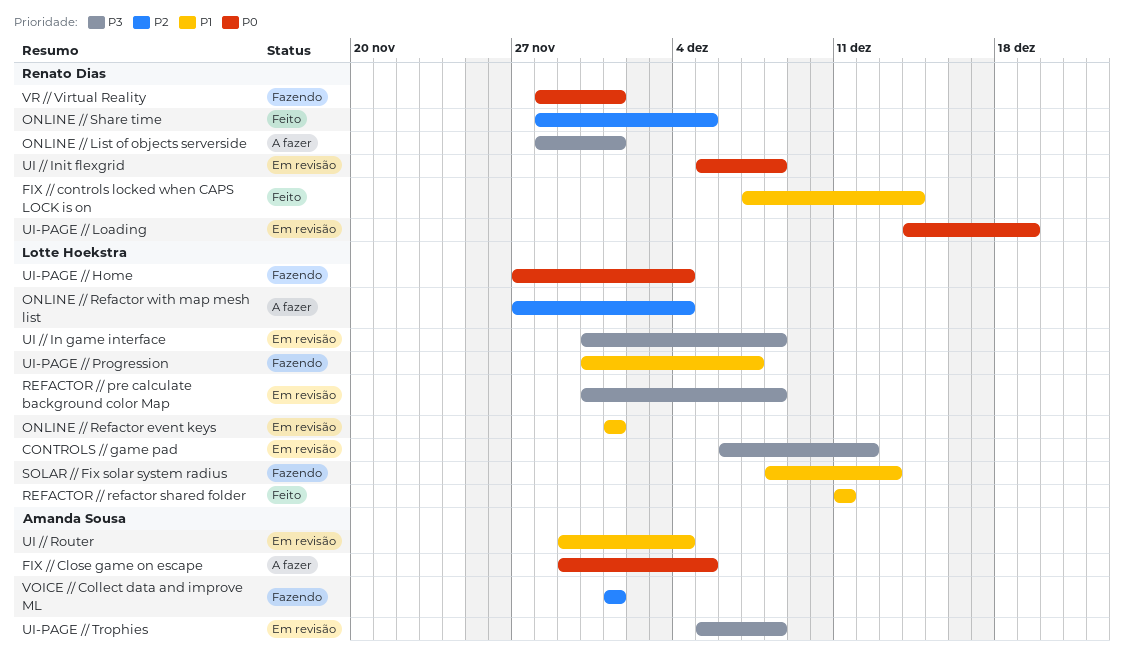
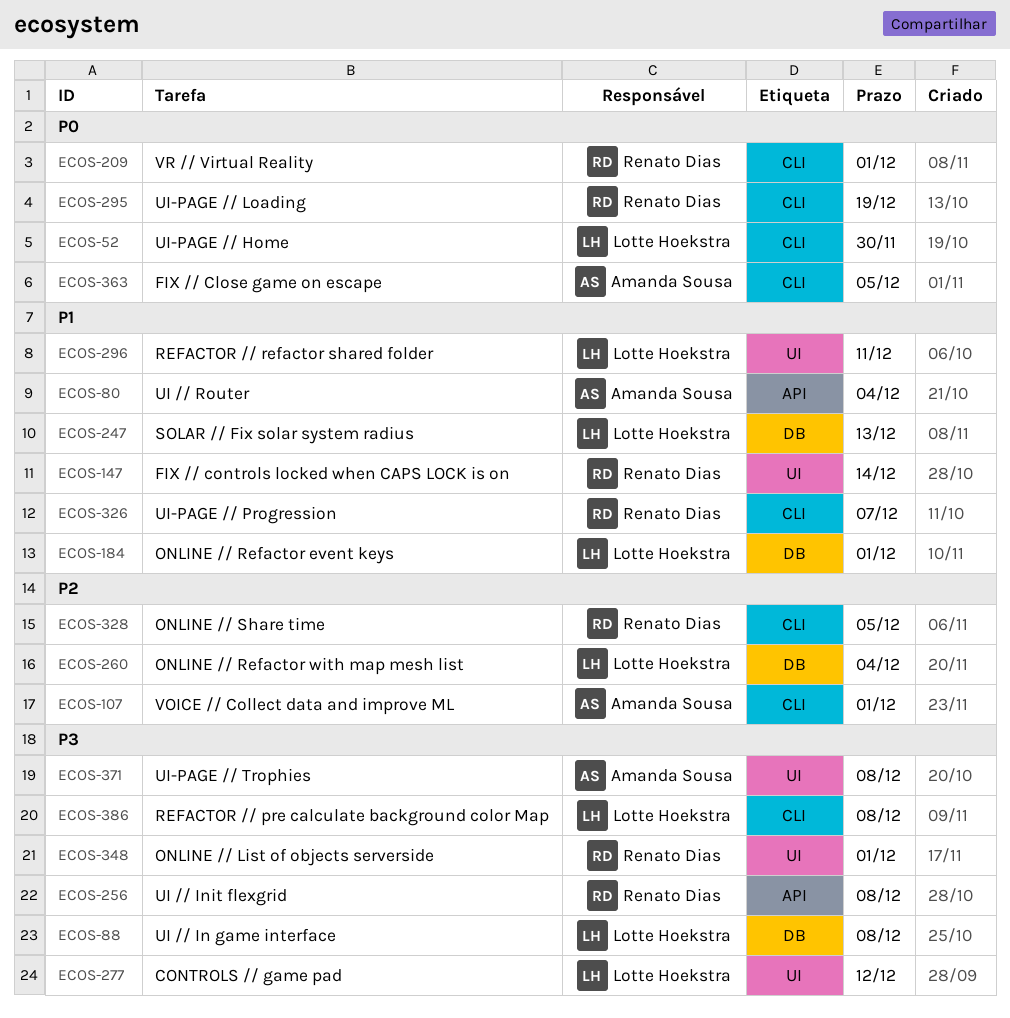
UI // Init flexgrid, priority: P0 -> P3
UI-PAGE // Home, due: Dec 4 -> Nov 30
UI-PAGE // Progression, owner: Lotte Hoekstra -> Renato Dias

